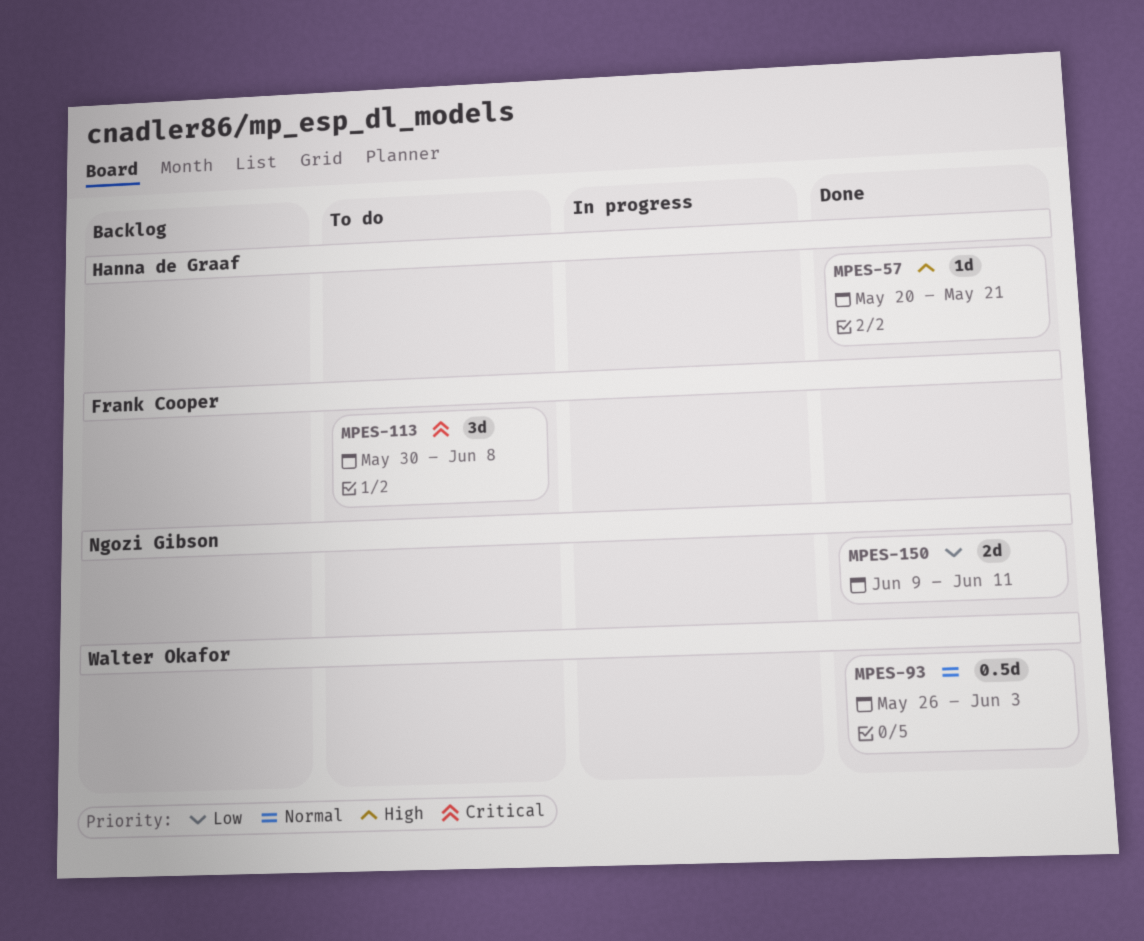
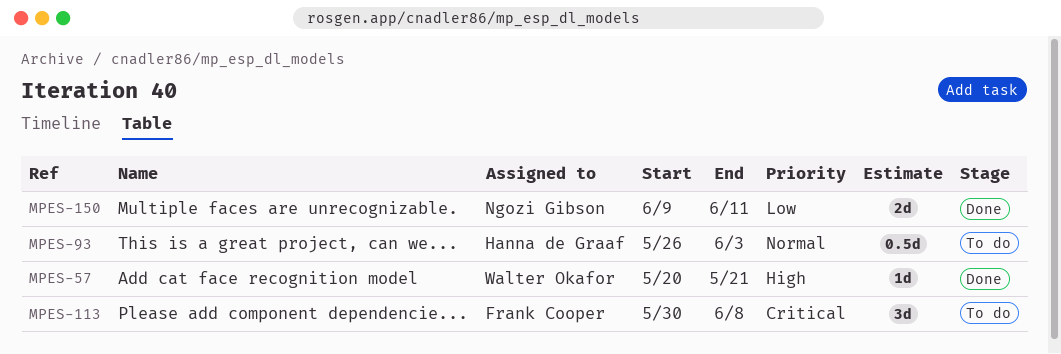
MPES-57, owner: Hanna de Graaf -> Walter Okafor
MPES-93, status: Done -> To do
MPES-93, owner: Walter Okafor -> Hanna de Graaf

